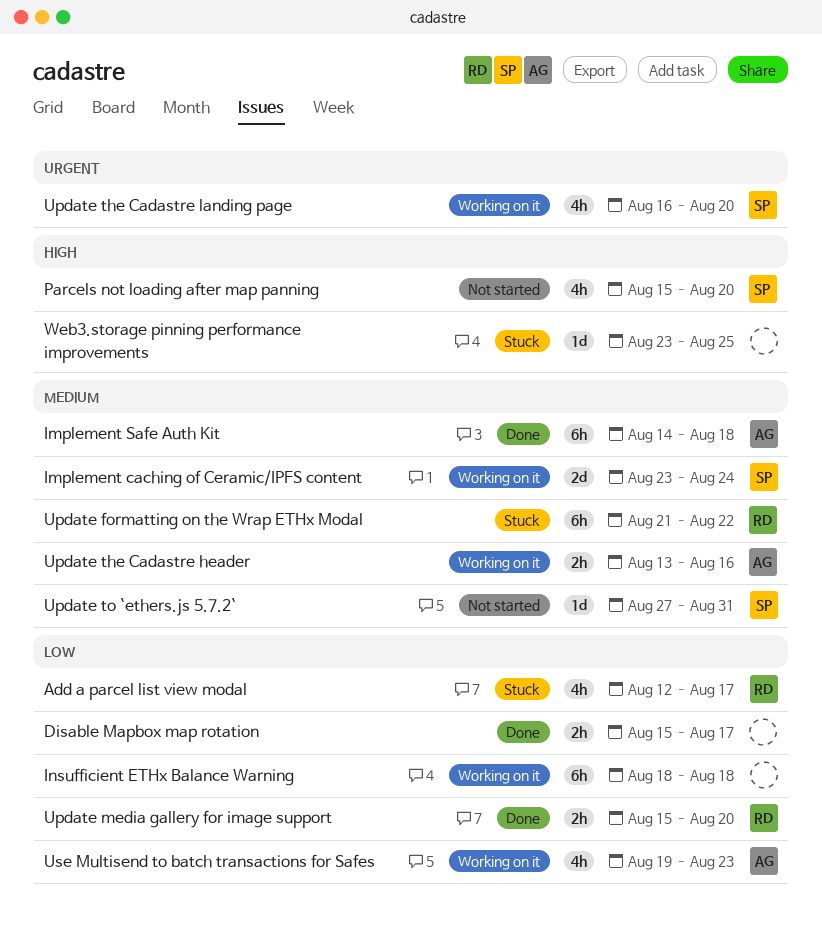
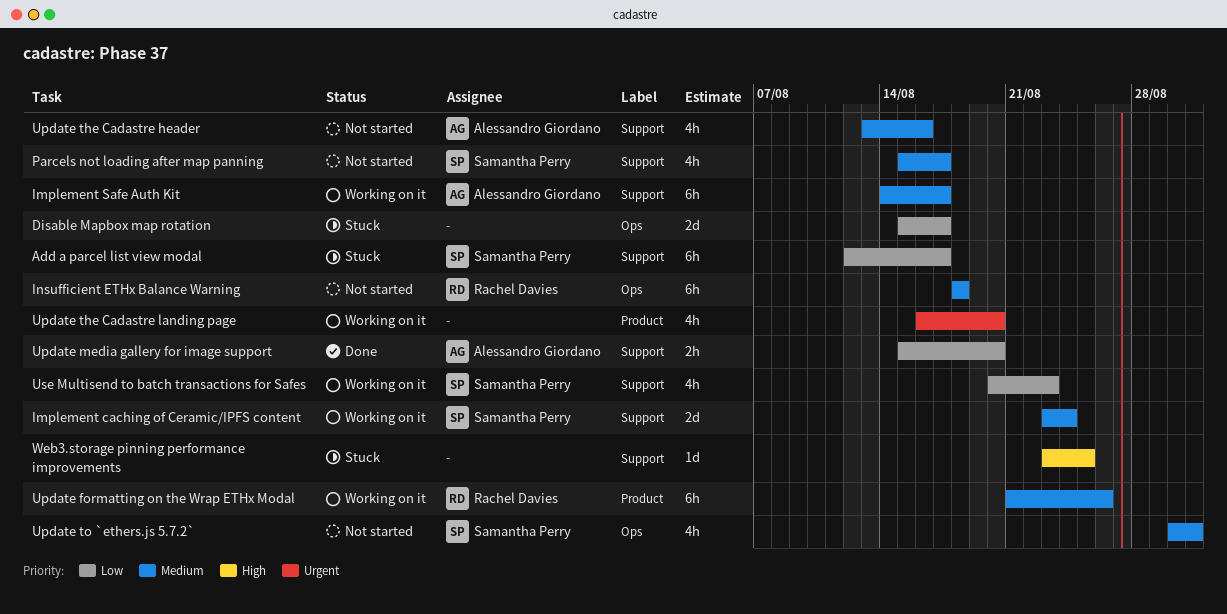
Add a parcel list view modal, owner: Rachel Davies -> Samantha Perry
Add a parcel list view modal, estimate: 4h -> 6h
Disable Mapbox map rotation, status: Done -> Stuck
Disable Mapbox map rotation, estimate: 2h -> 2d
Implement Safe Auth Kit, status: Done -> Working on it
Implement Safe Auth Kit, due: Aug 18 -> Aug 17
Insufficient ETHx Balance Warning, status: Working on it -> Not started
Insufficient ETHx Balance Warning, owner: none -> Rachel Davies
Insufficient ETHx Balance Warning, priority: Low -> Medium
Parcels not loading after map panning, priority: High -> Medium
Parcels not loading after map panning, due: Aug 20 -> Aug 17
Update formatting on the Wrap ETHx Modal, status: Stuck -> Working on it
Update formatting on the Wrap ETHx Modal, due: Aug 22 -> Aug 26
Update media gallery for image support, owner: Rachel Davies -> Alessandro Giordano
Update the Cadastre header, status: Working on it -> Not started
Update the Cadastre header, estimate: 2h -> 4h
Update the Cadastre landing page, owner: Samantha Perry -> none
Update to `ethers.js 5.7.2`, estimate: 1d -> 4h
Update to `ethers.js 5.7.2`, start: Aug 27 -> Aug 30
Use Multisend to batch transactions for Safes, owner: Alessandro Giordano -> Samantha Perry
Use Multisend to batch transactions for Safes, start: Aug 19 -> Aug 20

